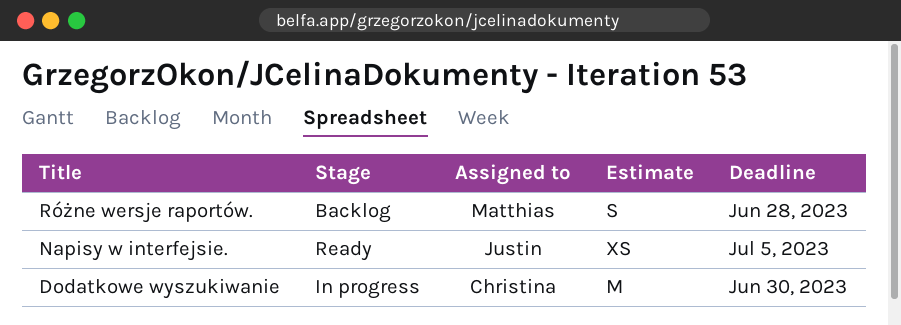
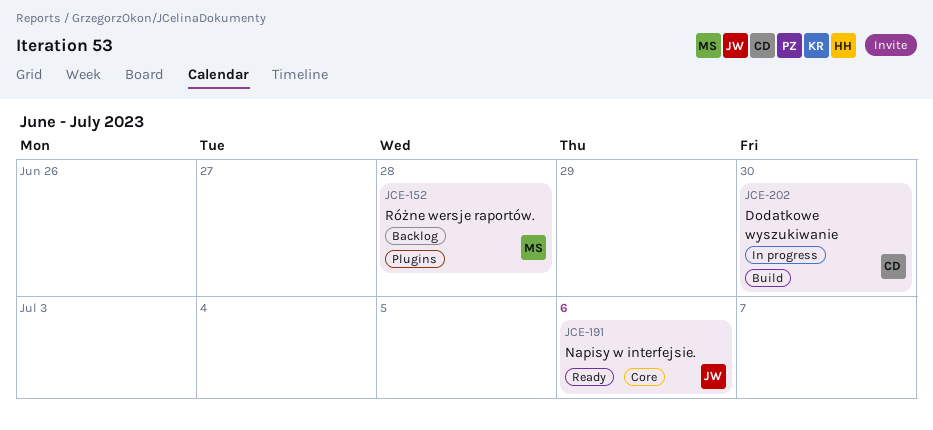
Napisy w interfejsie., due: Jul 5 -> Jul 6

